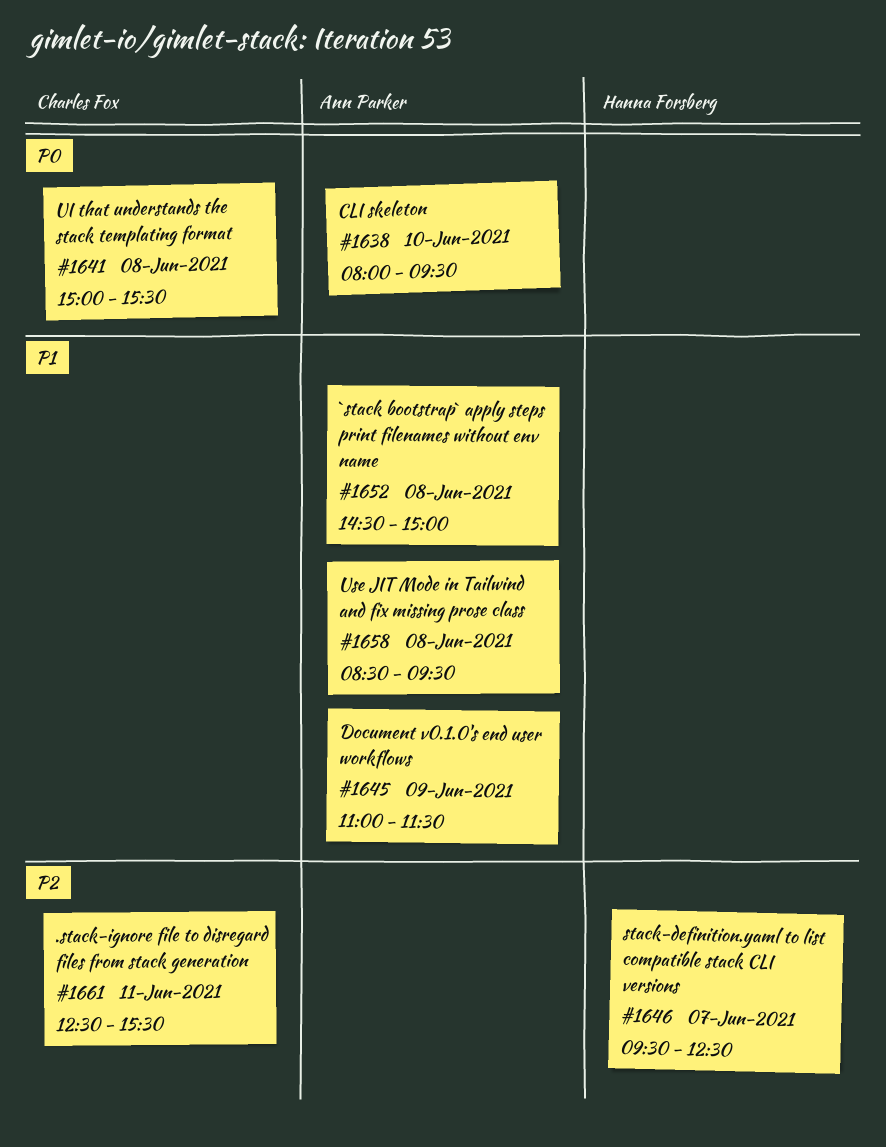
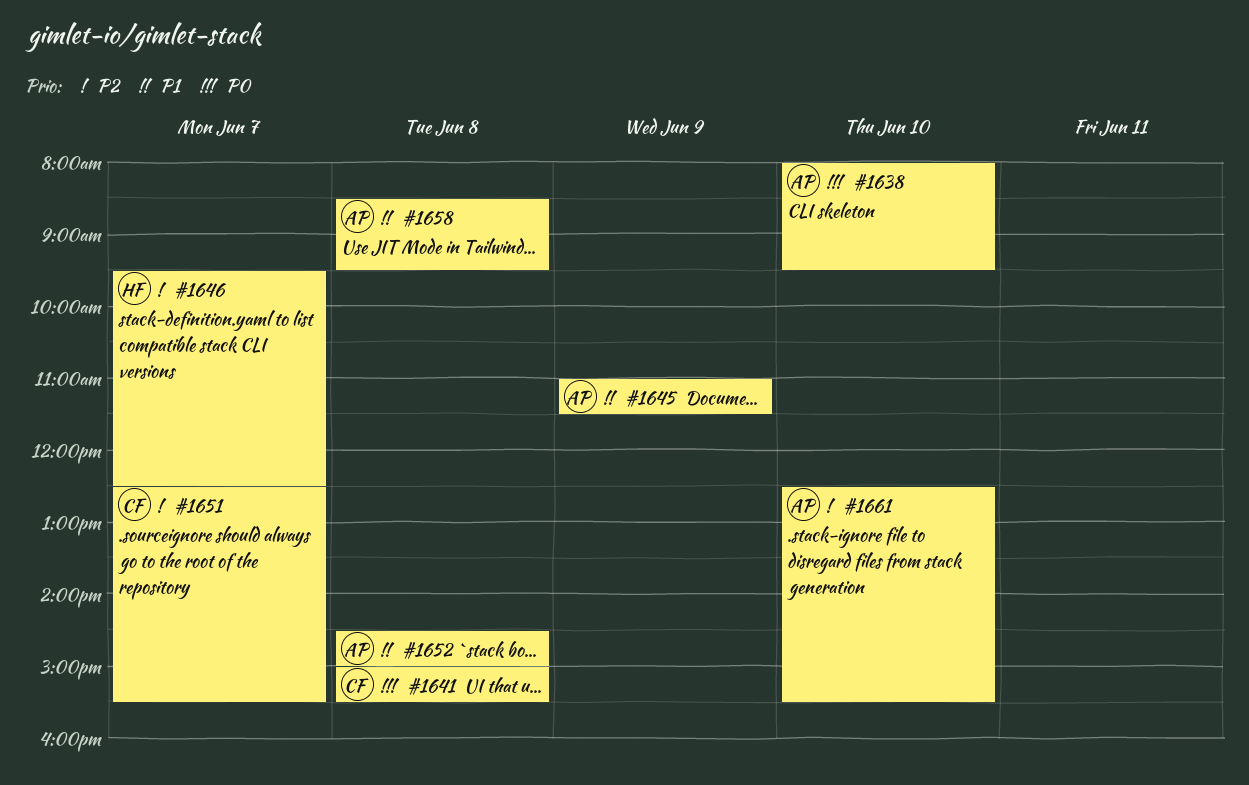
#1651: none -> present
#1661, owner: Charles Fox -> Ann Parker
#1661, day: Jun 11 -> Jun 10

